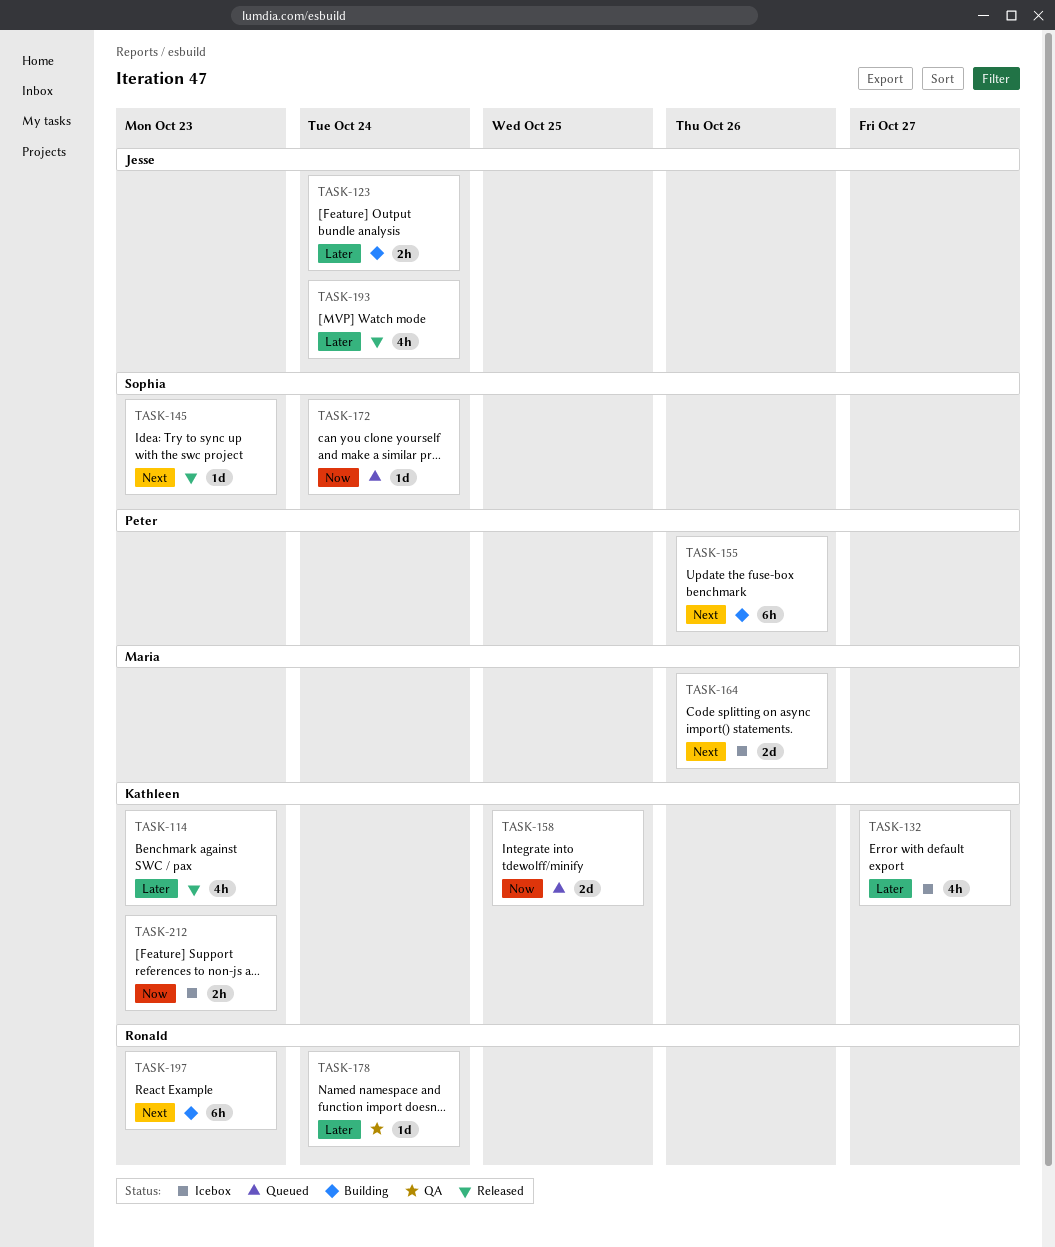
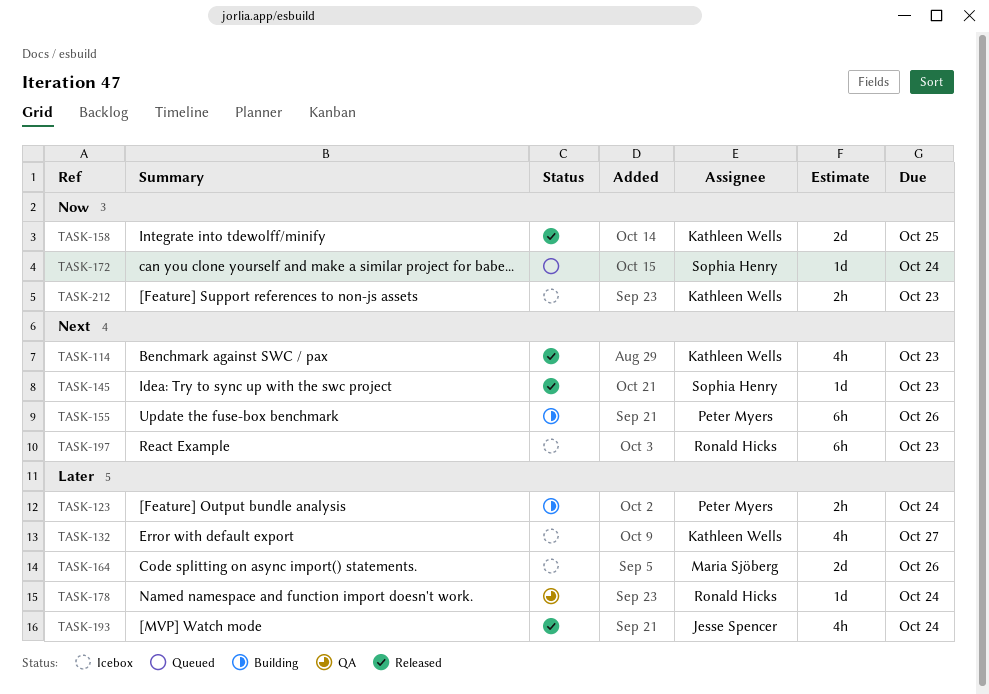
TASK-114, priority: Later -> Next
TASK-123, owner: Jesse Spencer -> Peter Myers
TASK-158, status: Queued -> Released
TASK-164, priority: Next -> Later
TASK-197, status: Building -> Icebox

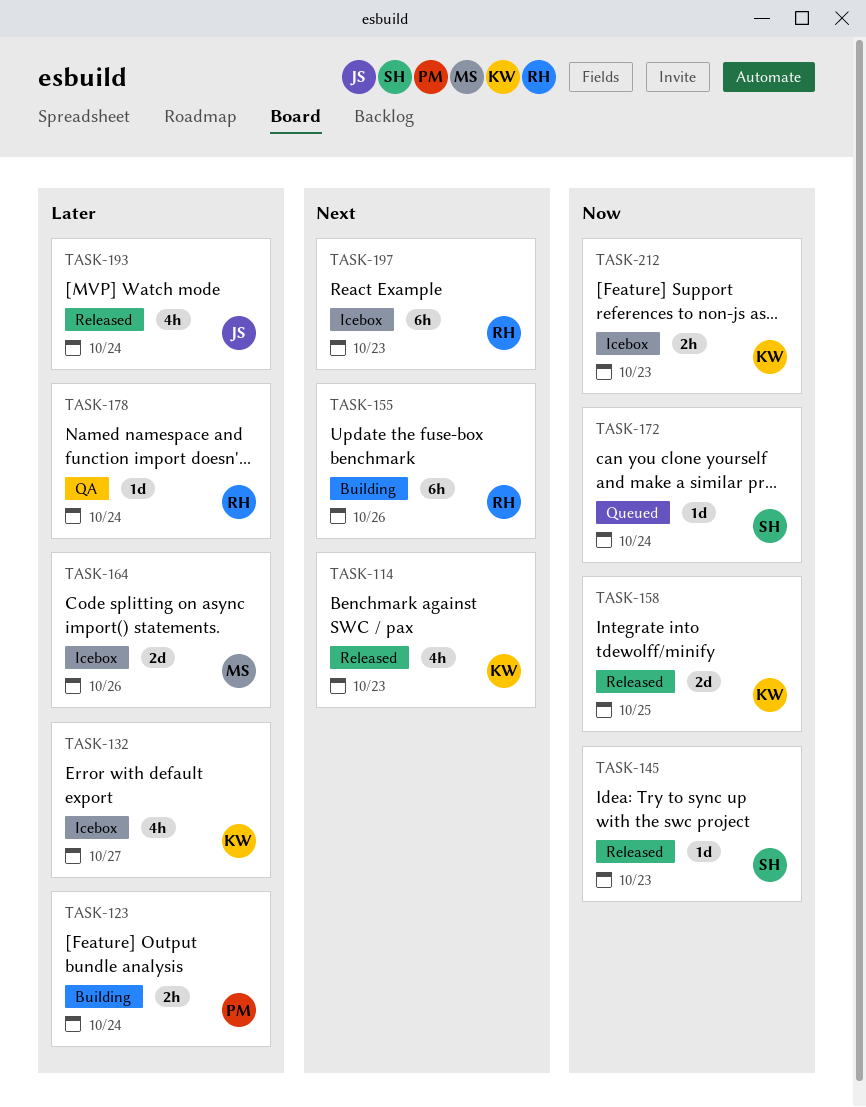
TASK-145, priority: Next -> Now
TASK-155, owner: Peter Myers -> Ronald Hicks

